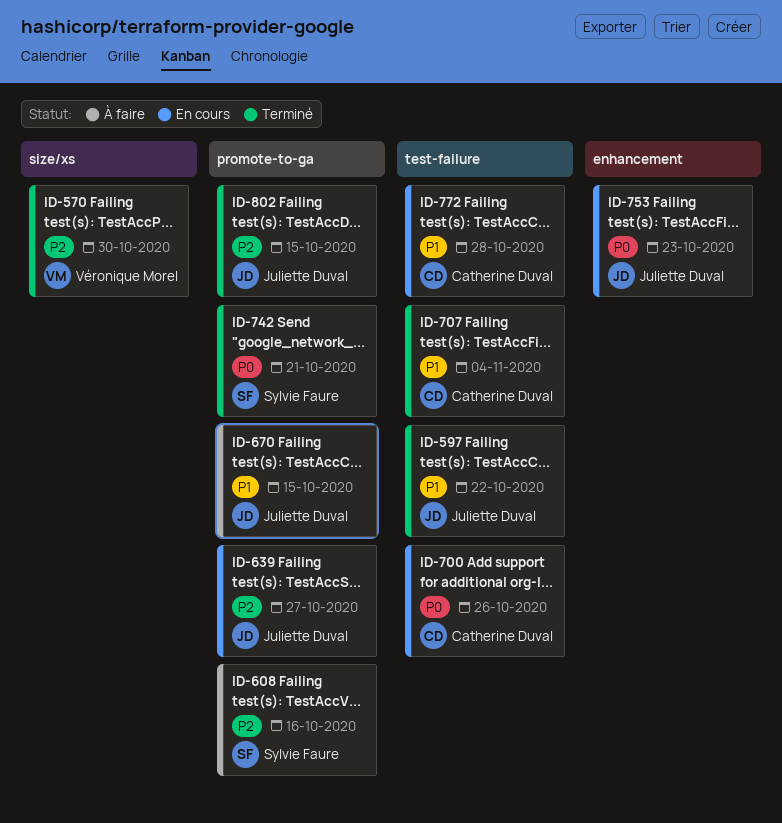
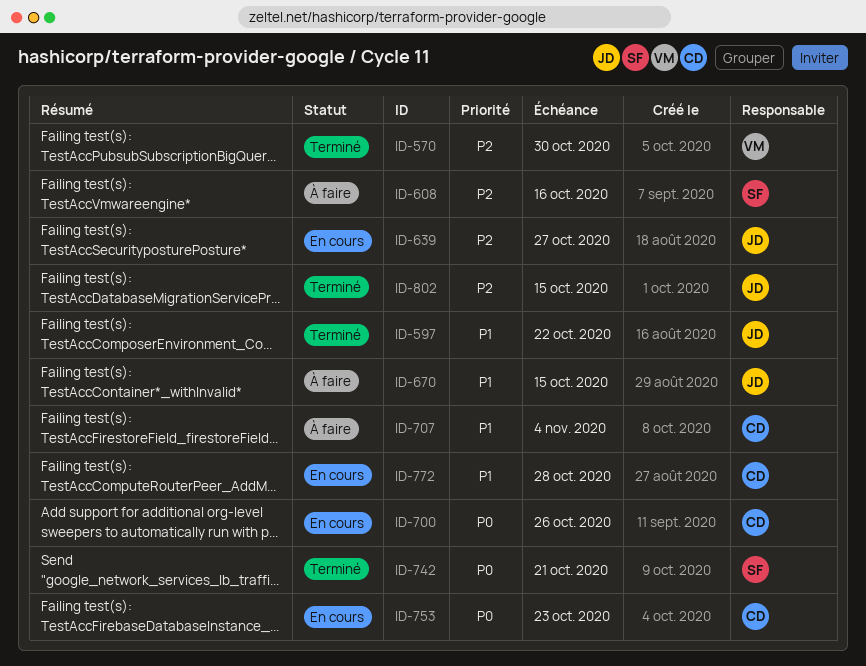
ID-707, status: Terminé -> À faire
ID-753, owner: Juliette Duval -> Catherine Duval

